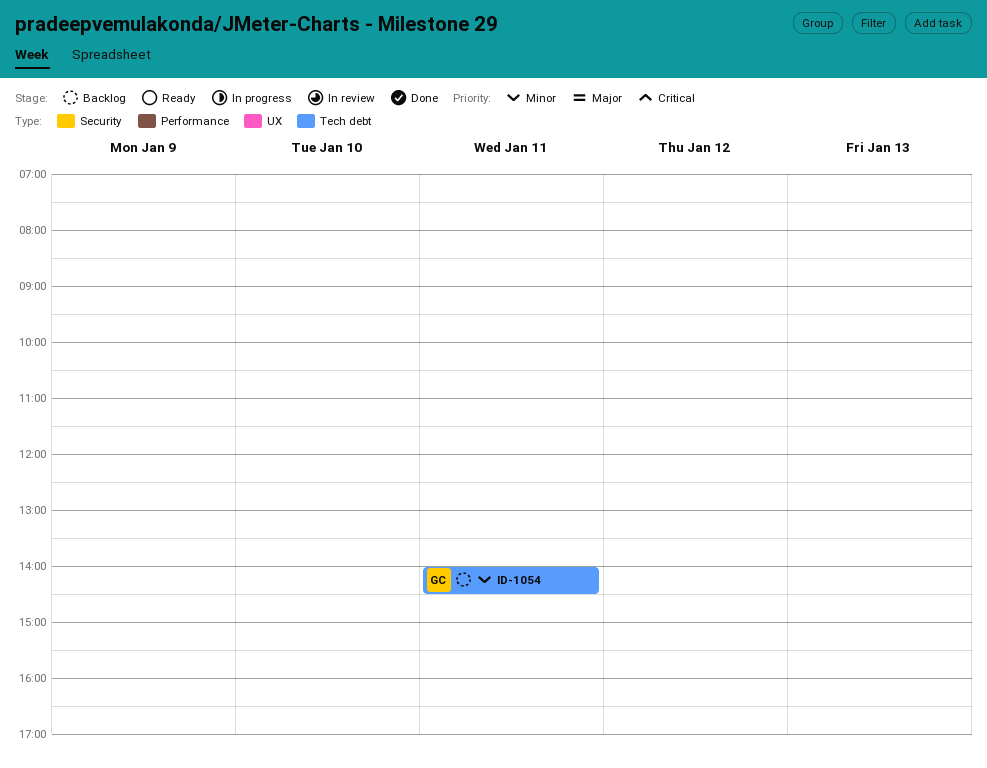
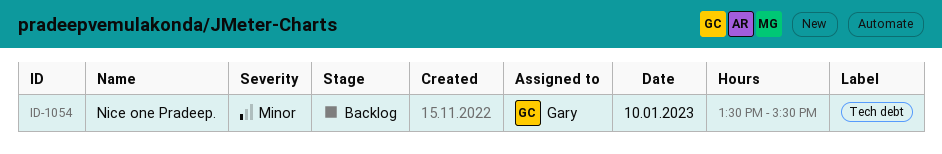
ID-1054, day: Jan 11 -> Jan 10
ID-1054, begins: 14:00 -> 13:30
ID-1054, ends: 14:30 -> 15:30

